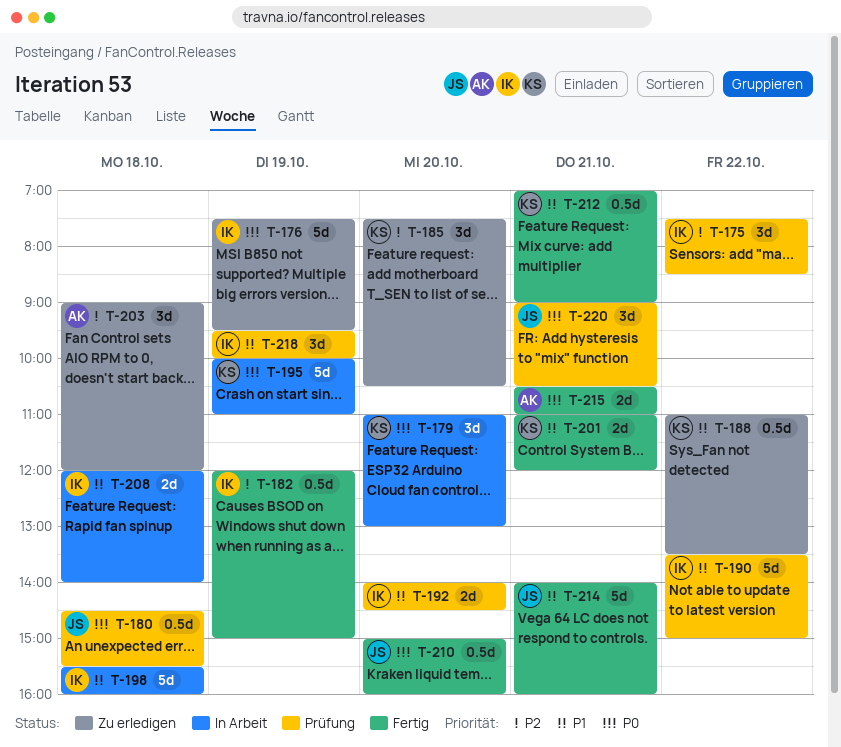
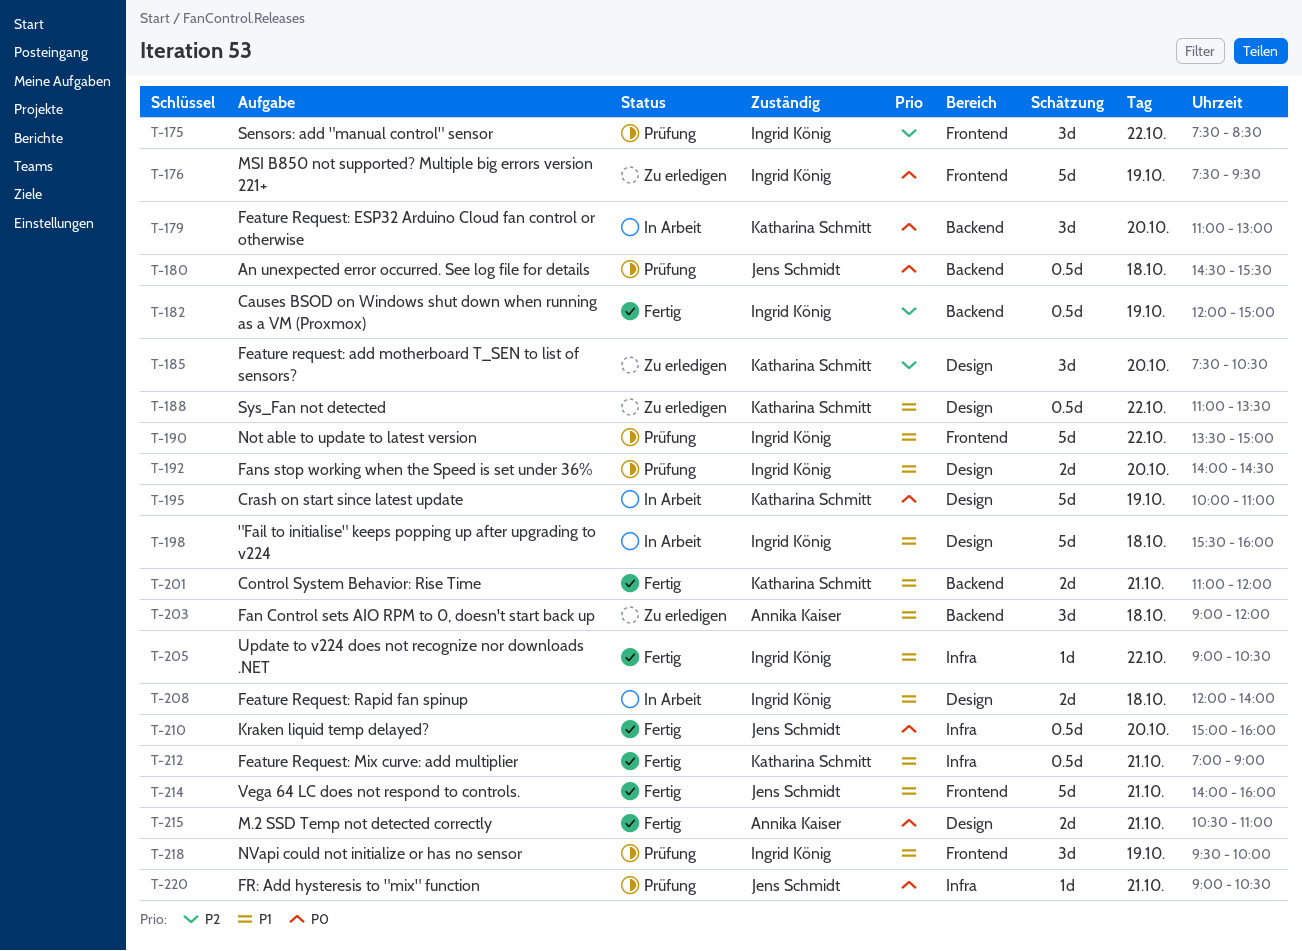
T-203, priority: P2 -> P1
T-205: none -> present
T-220, estimate: 3d -> 1d

